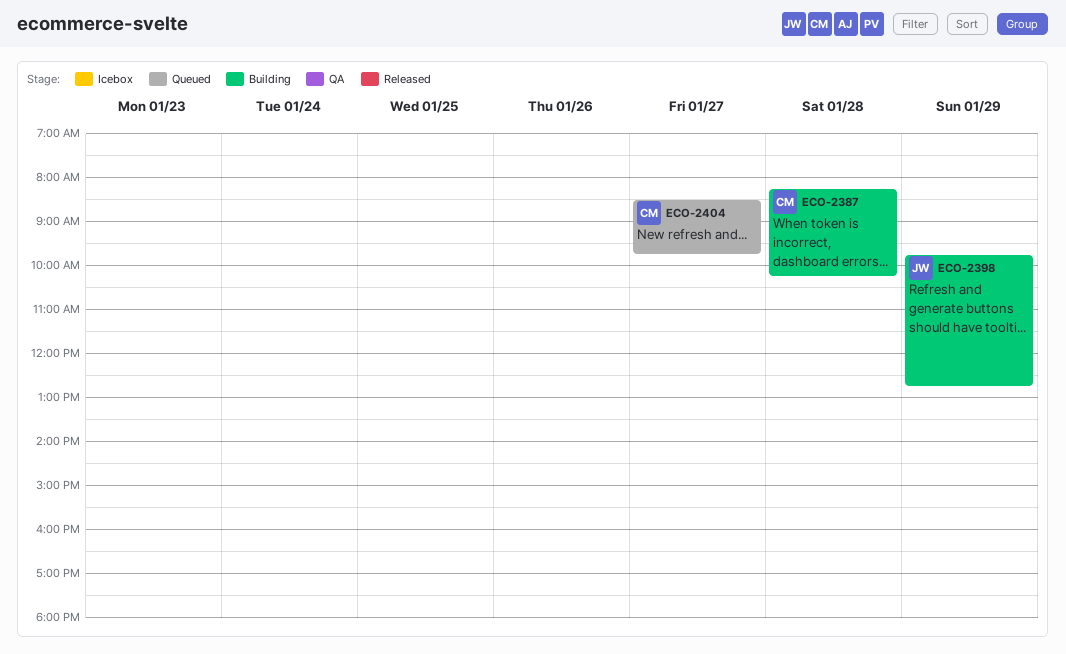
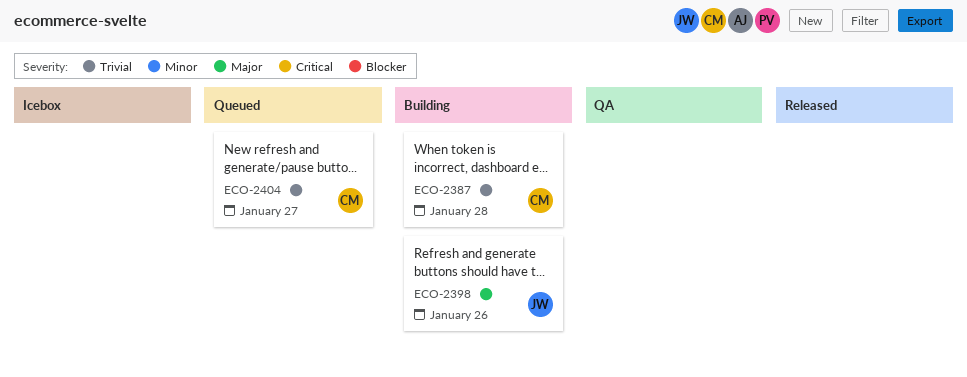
ECO-2398, day: Jan 29 -> Jan 26

